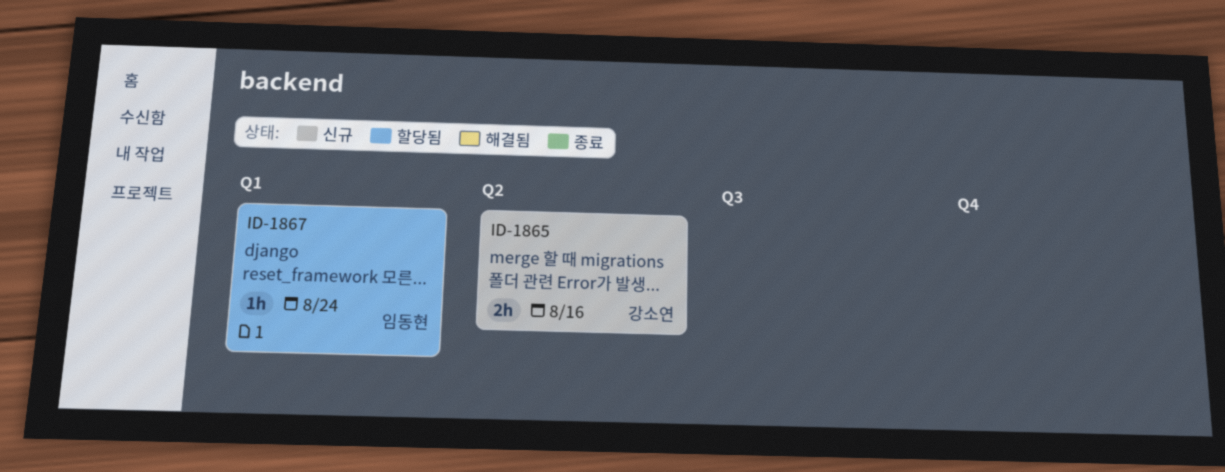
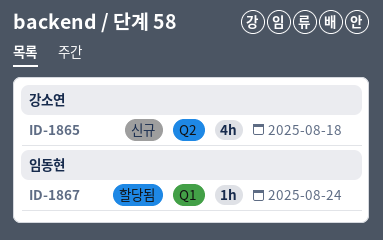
ID-1865, estimate: 2h -> 4h
ID-1865, due: Aug 16 -> Aug 18

